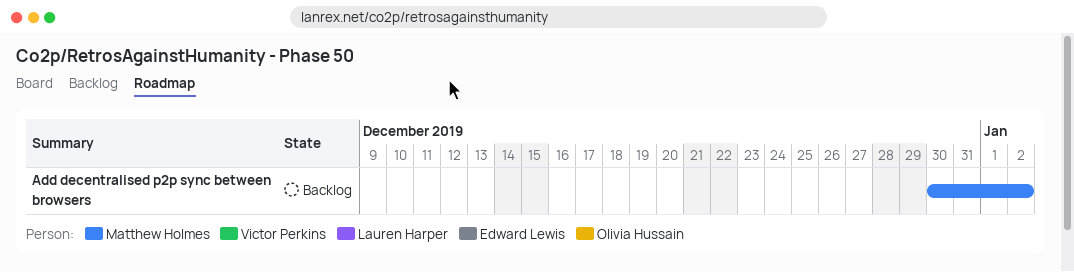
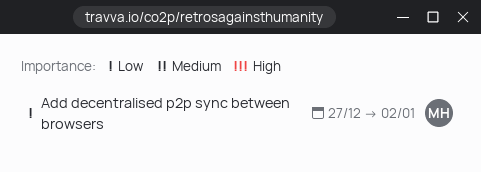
Add decentralised p2p sync between browsers, start: Dec 30 -> Dec 27

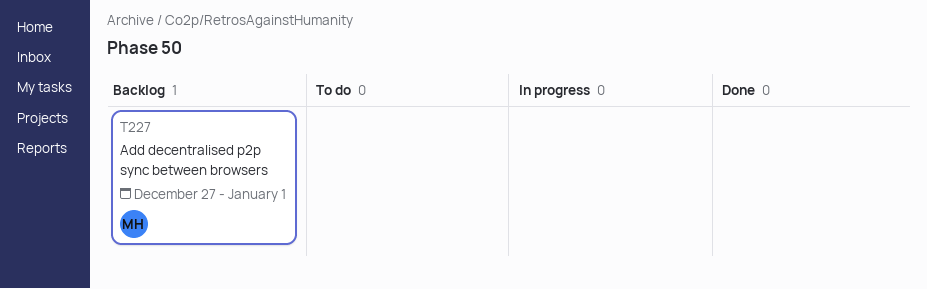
Add decentralised p2p sync between browsers, due: Jan 2 -> Jan 1

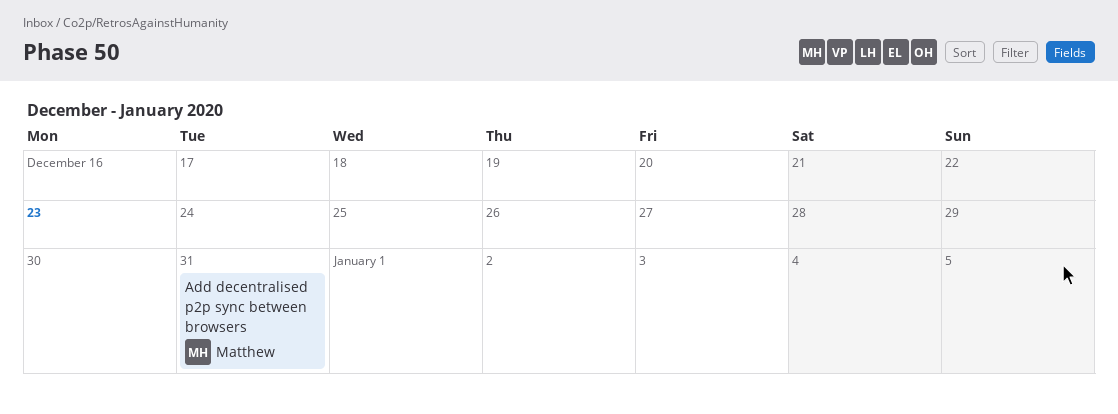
Add decentralised p2p sync between browsers, due: Jan 1 -> Dec 31

